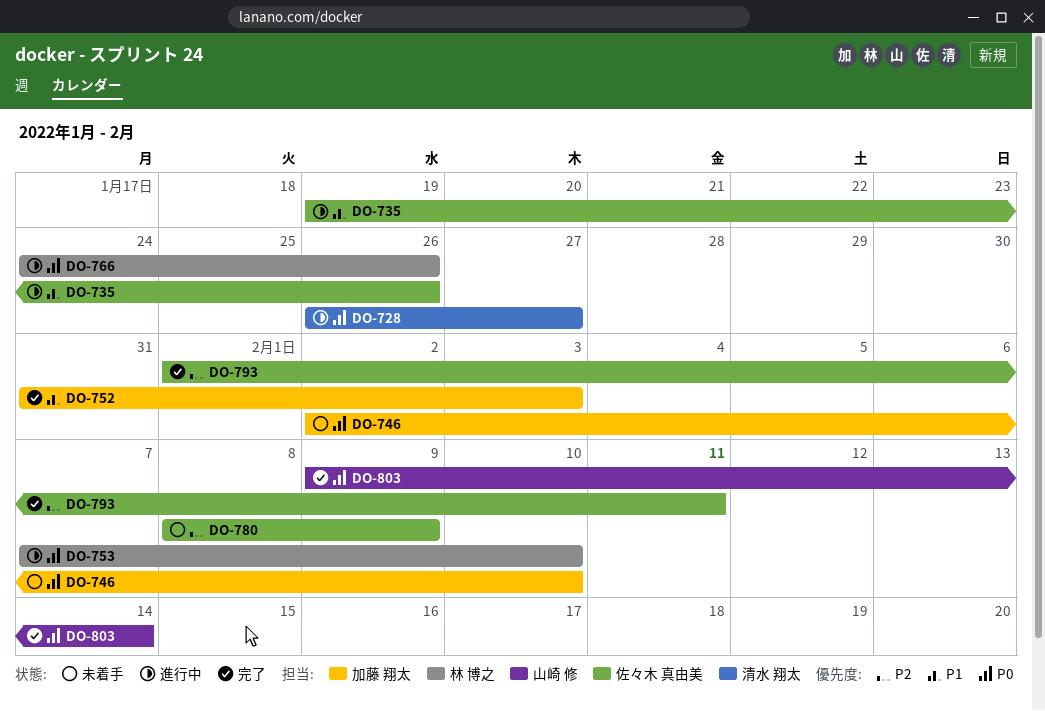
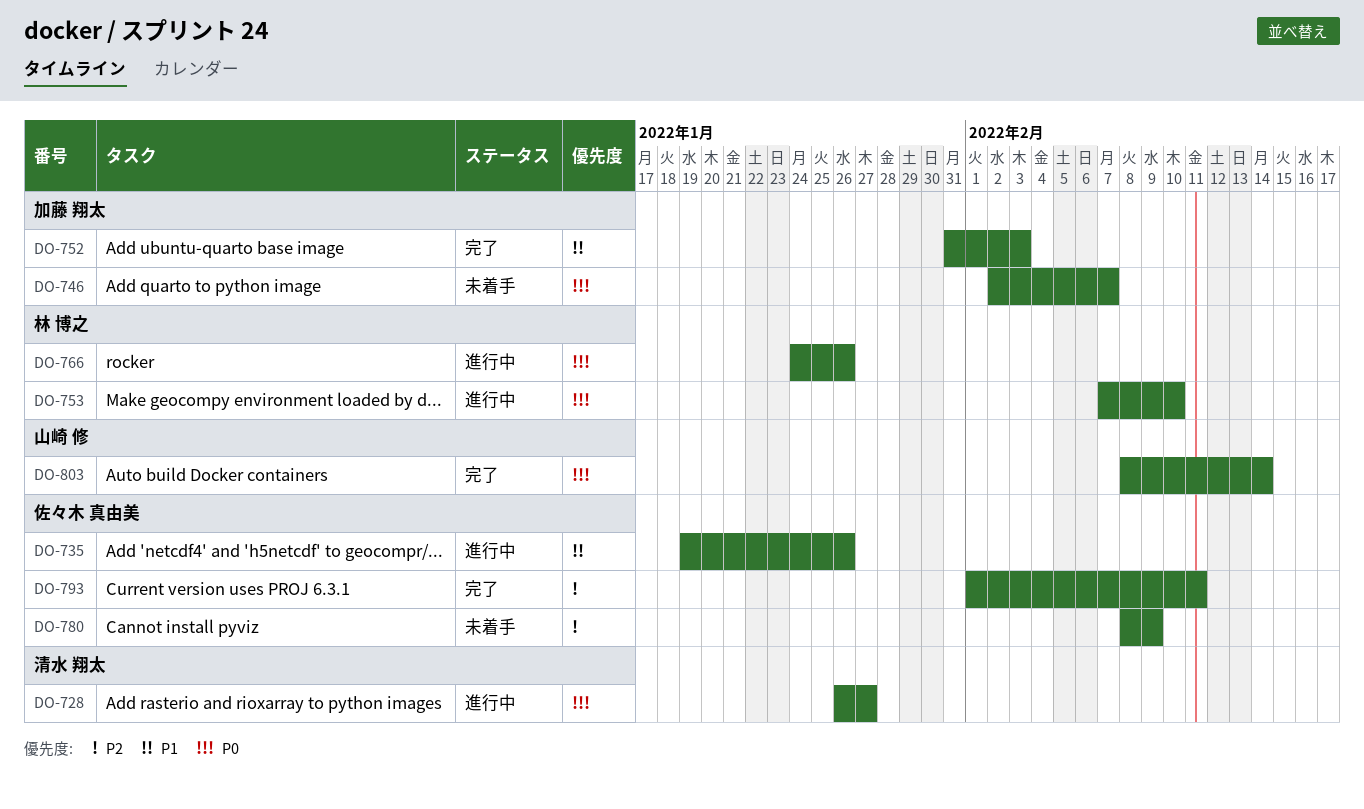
DO-746, due: Feb 10 -> Feb 7
DO-803, start: Feb 9 -> Feb 8

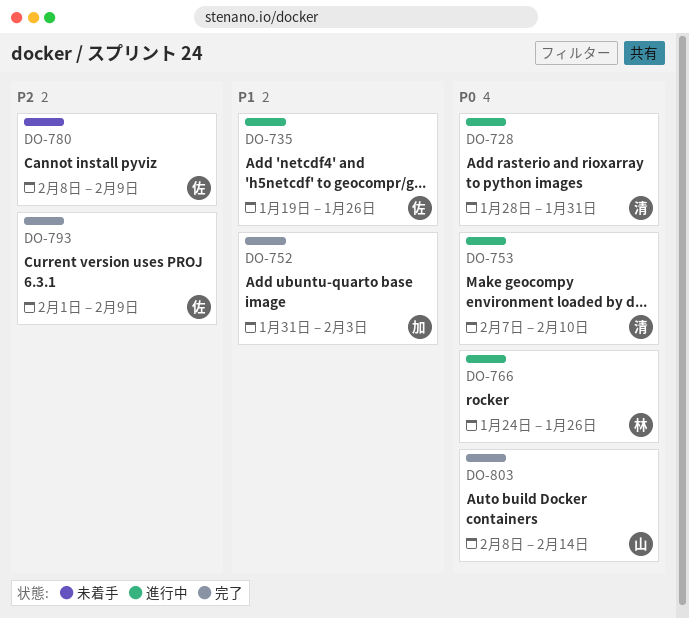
DO-728, start: Jan 26 -> Jan 28
DO-728, due: Jan 27 -> Jan 31
DO-746: present -> none
DO-753, owner: 林 博之 -> 清水 翔太
DO-793, due: Feb 11 -> Feb 9

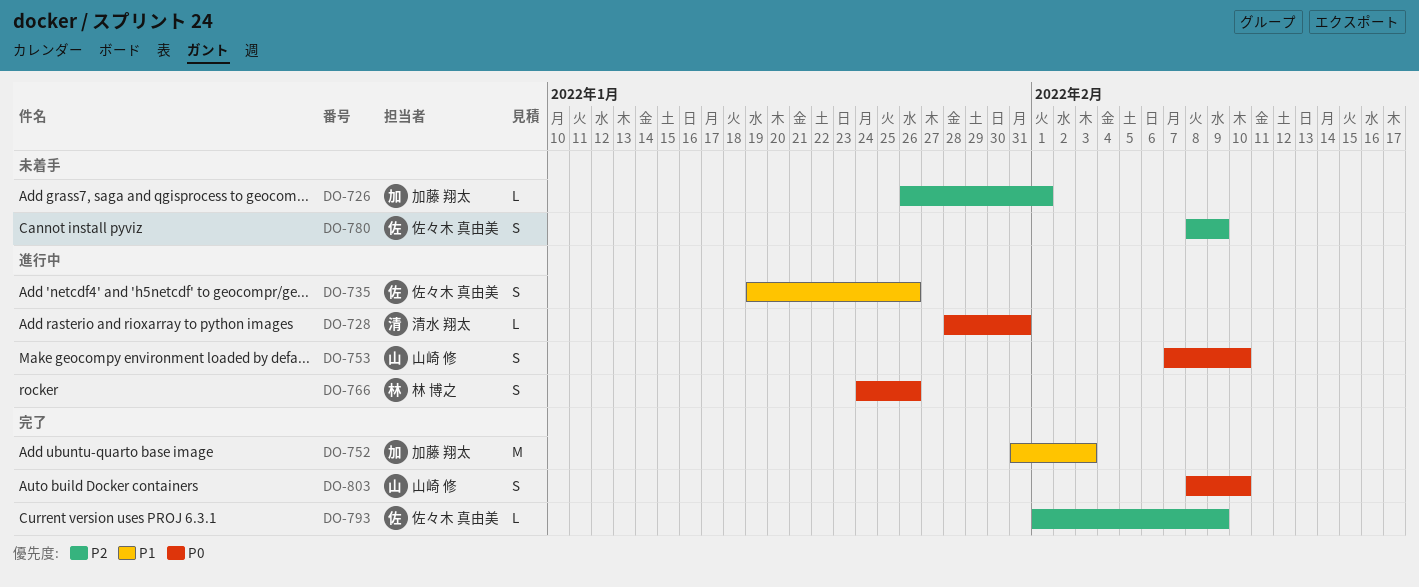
DO-726: none -> present
DO-753, owner: 清水 翔太 -> 山崎 修
DO-803, due: Feb 14 -> Feb 10

